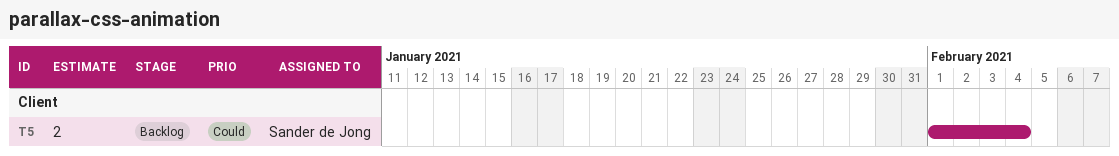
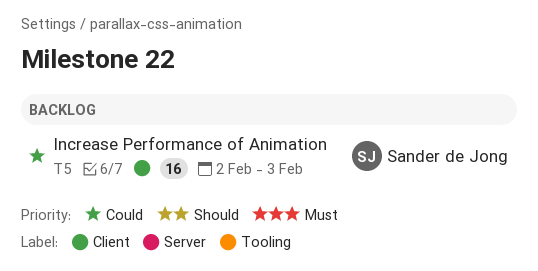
T5, estimate: 2 -> 16
T5, start: Feb 1 -> Feb 2
T5, due: Feb 4 -> Feb 3

